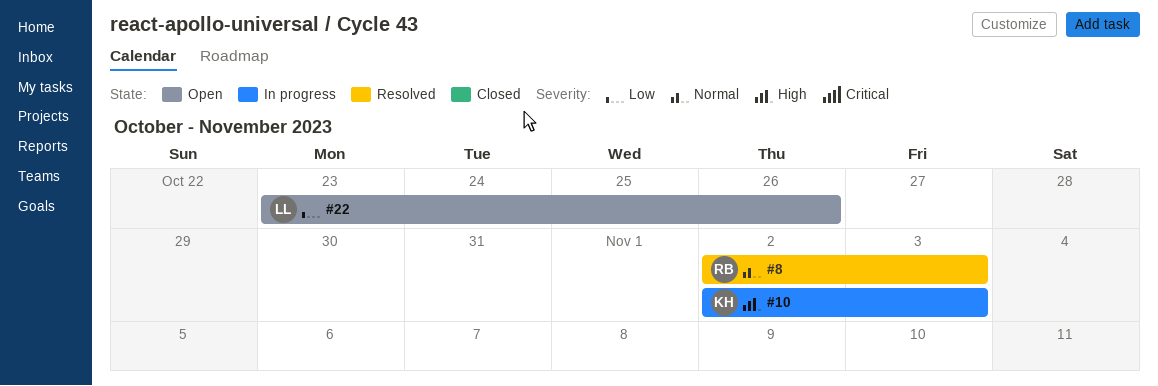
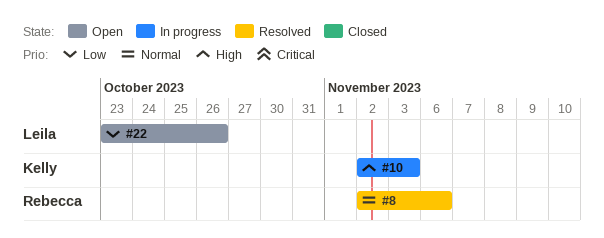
#8, due: Nov 3 -> Nov 6

